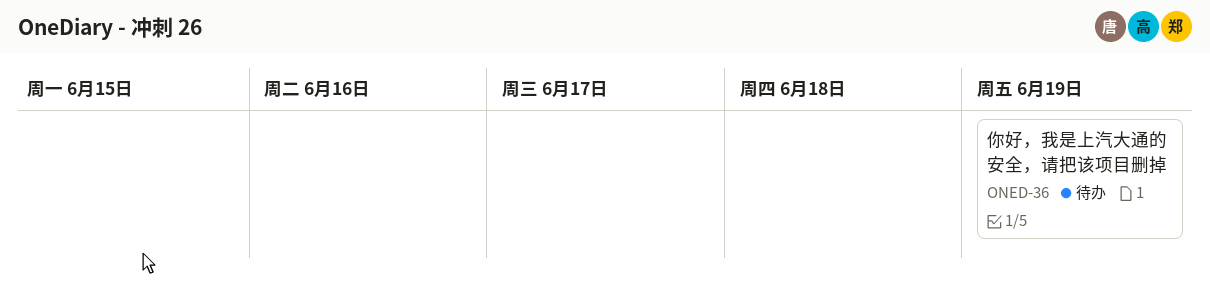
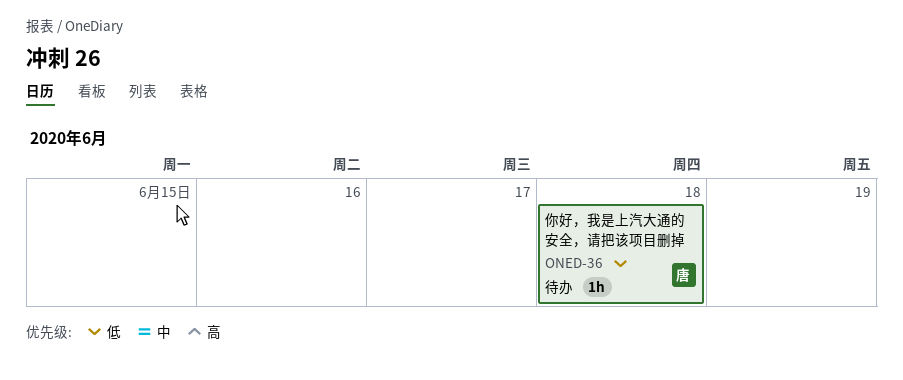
ONED-36, due: Jun 19 -> Jun 18

